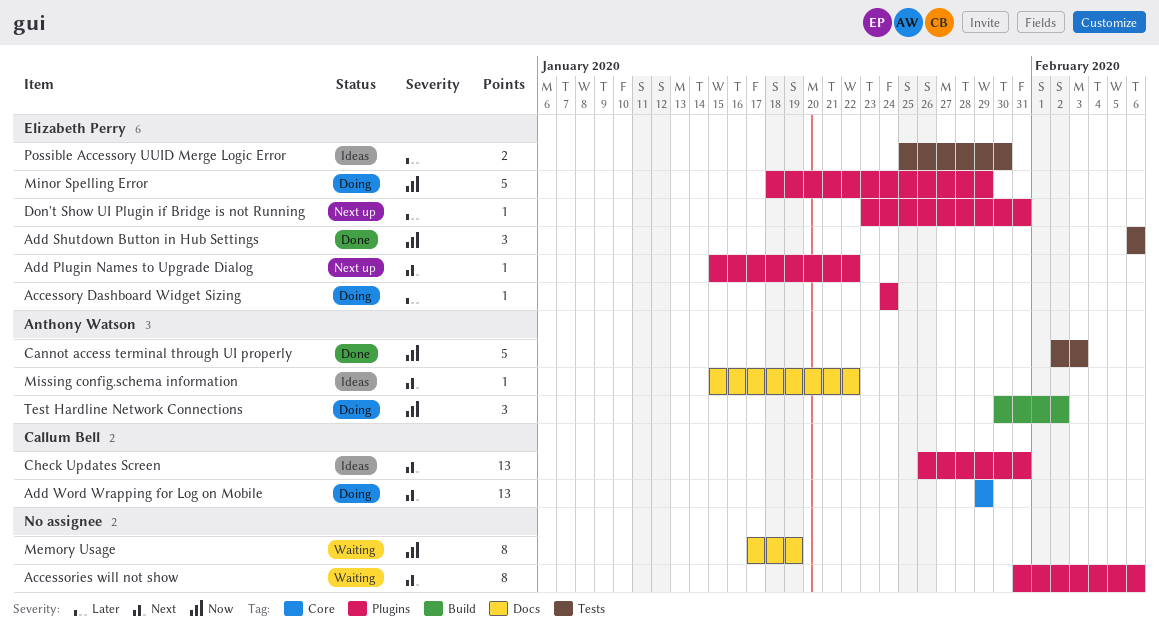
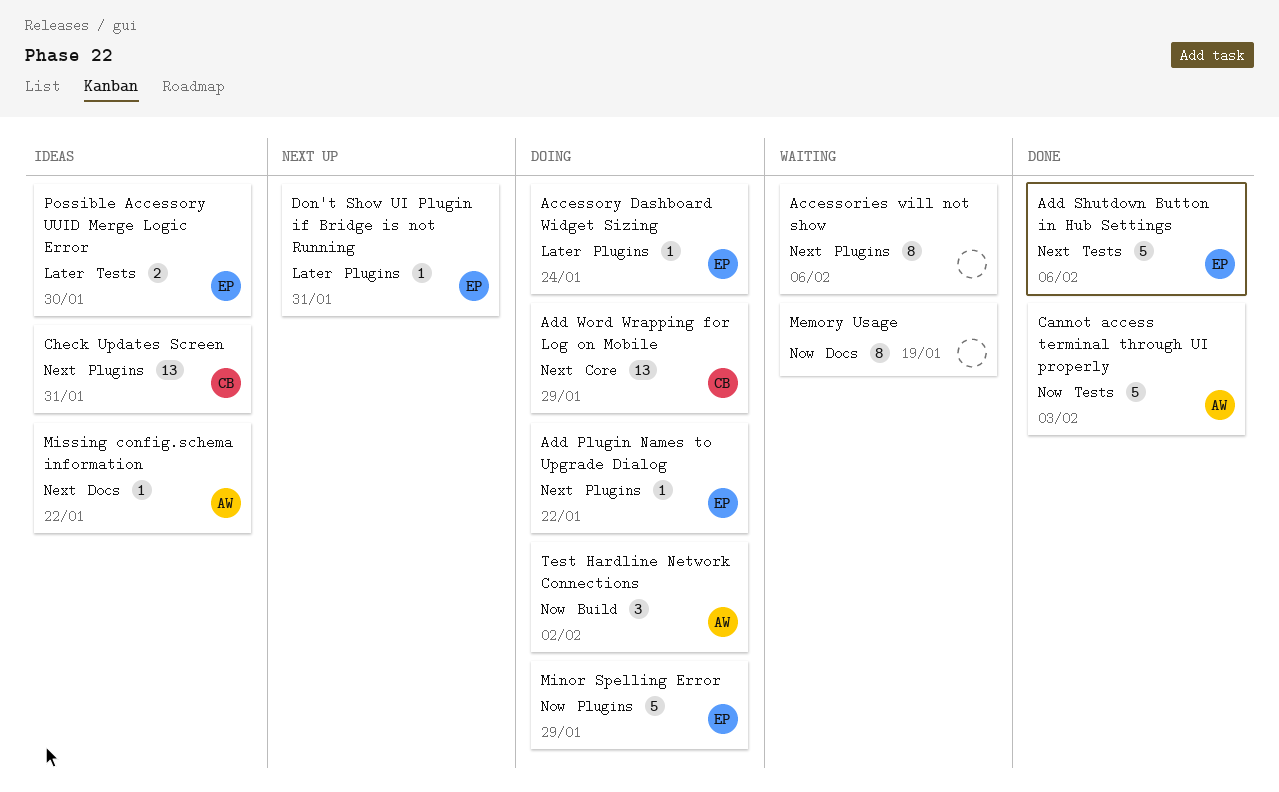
Add Plugin Names to Upgrade Dialog, status: Next up -> Doing
Add Shutdown Button in Hub Settings, priority: Now -> Next
Add Shutdown Button in Hub Settings, estimate: 3 -> 5

